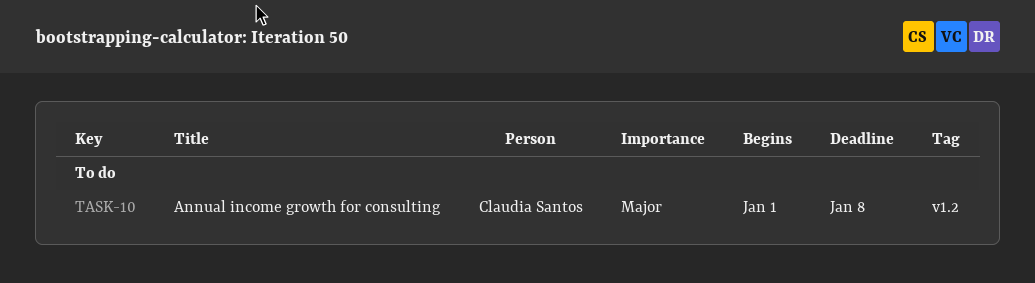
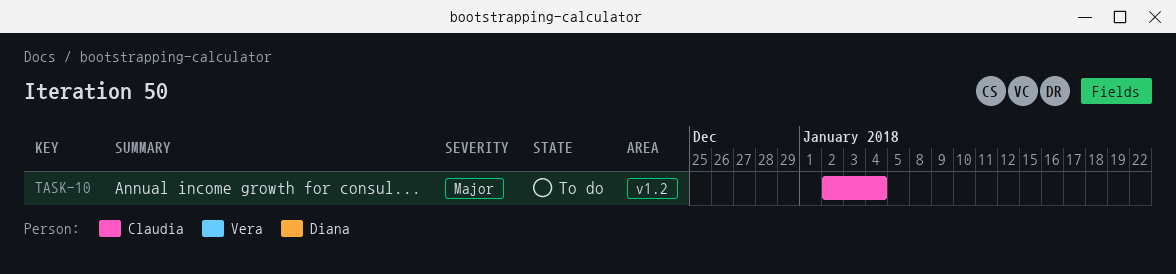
TASK-10, start: Jan 1 -> Jan 2
TASK-10, due: Jan 8 -> Jan 4

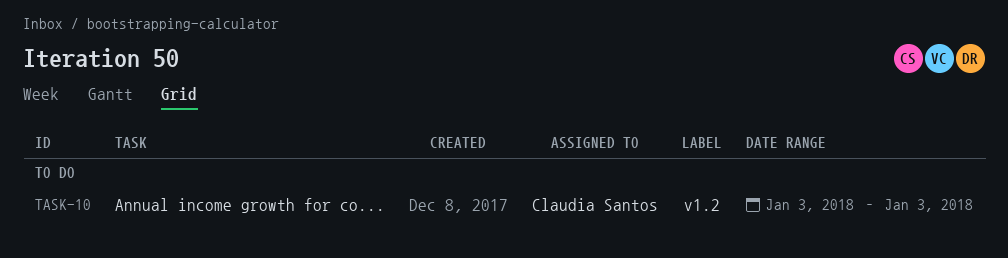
TASK-10, start: Jan 2 -> Jan 3
TASK-10, due: Jan 4 -> Jan 3

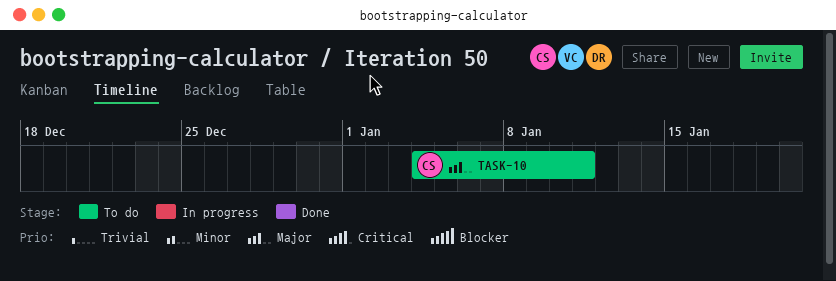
TASK-10, start: Jan 3 -> Jan 4
TASK-10, due: Jan 3 -> Jan 11

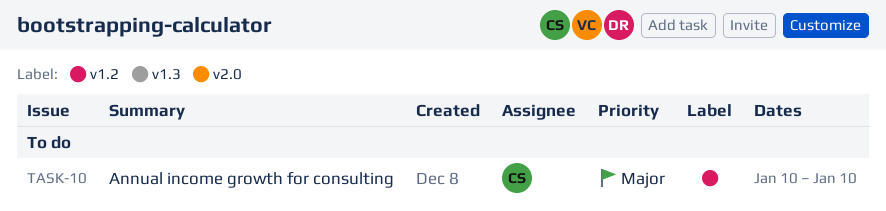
TASK-10, start: Jan 4 -> Jan 10
TASK-10, due: Jan 11 -> Jan 10

